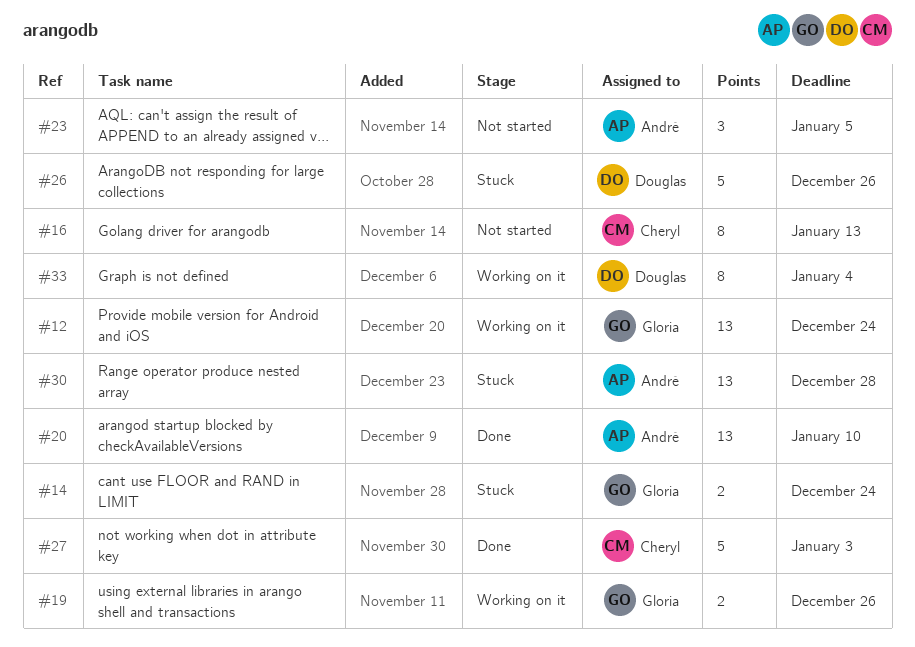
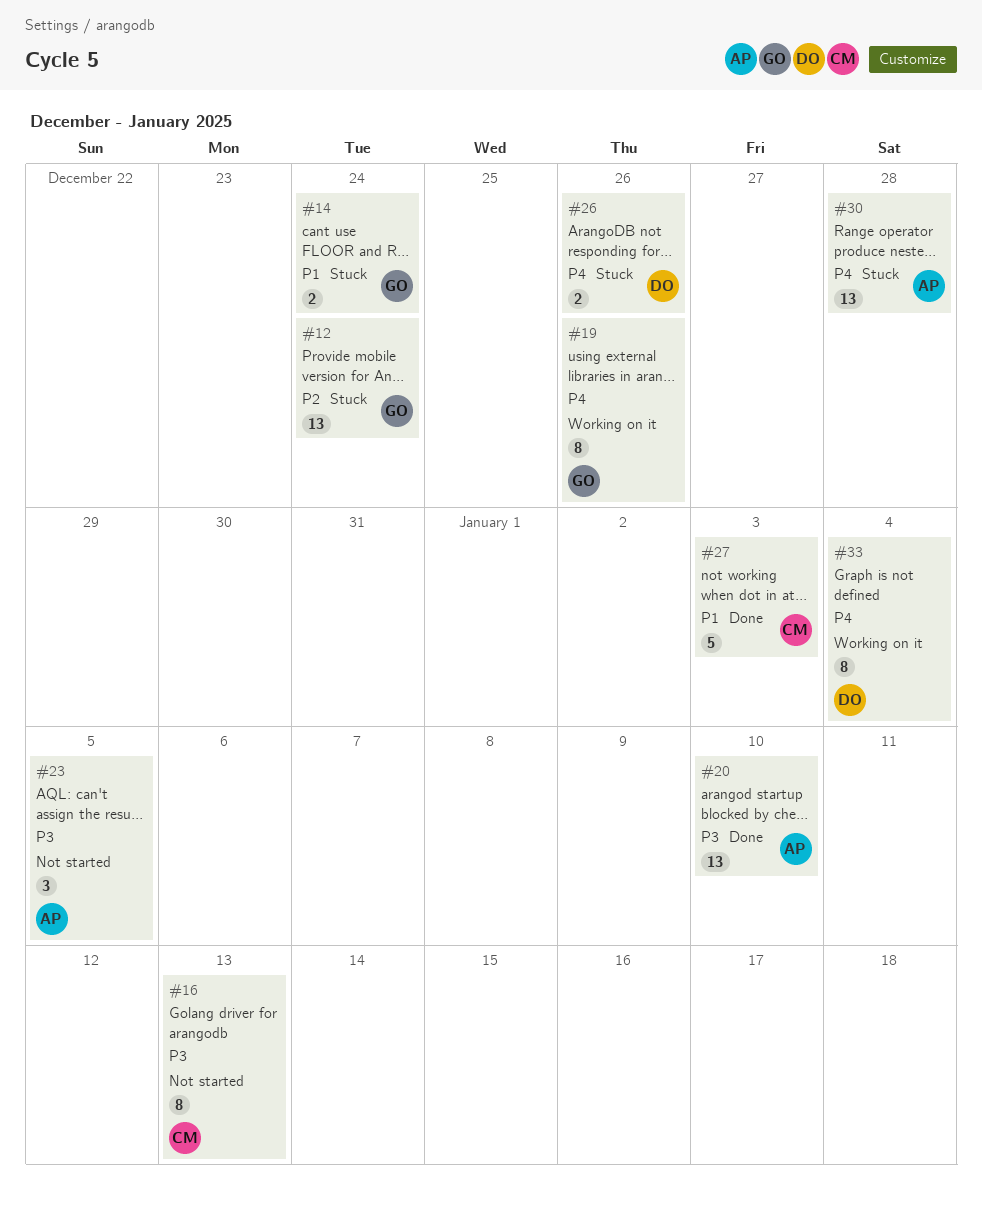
#12, status: Working on it -> Stuck
#19, estimate: 2 -> 8
#26, estimate: 5 -> 2

